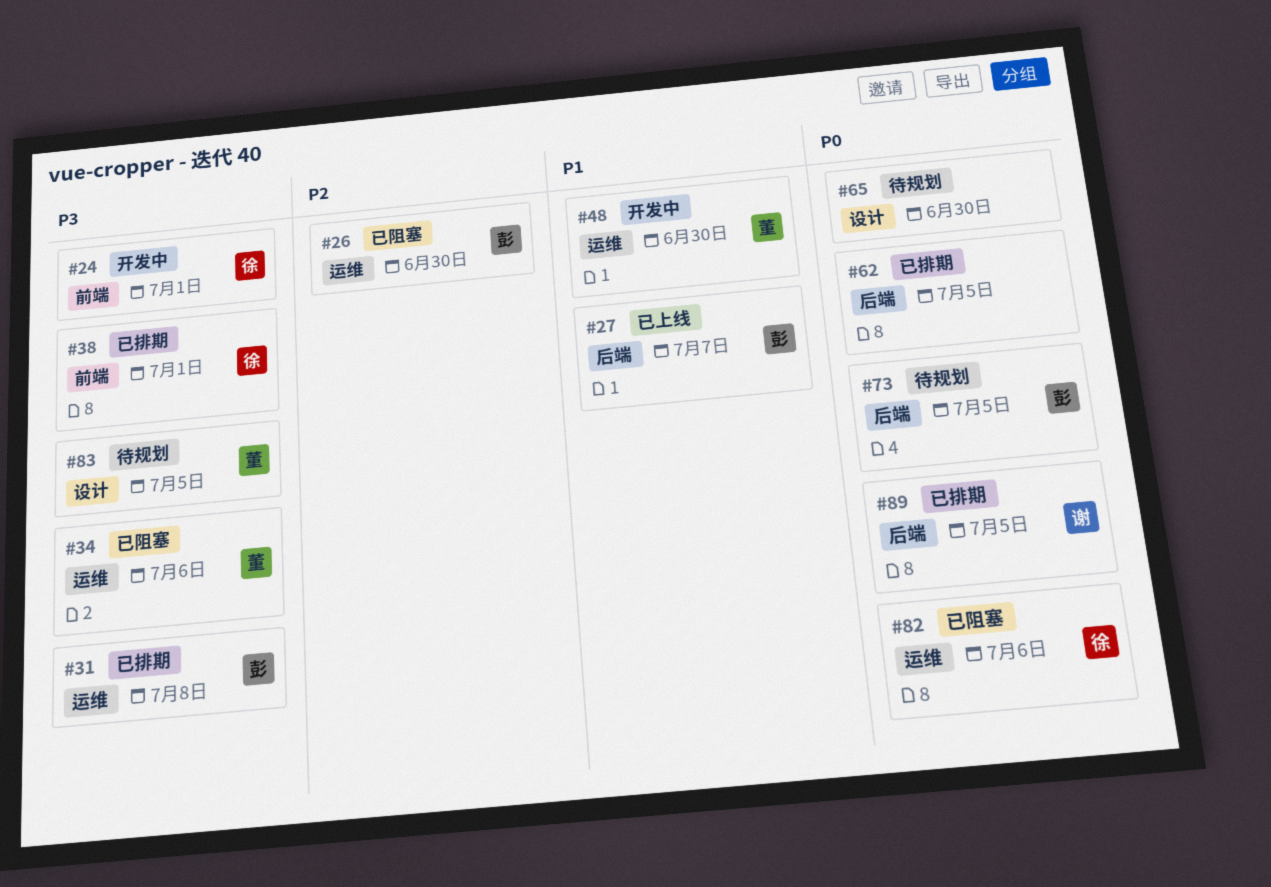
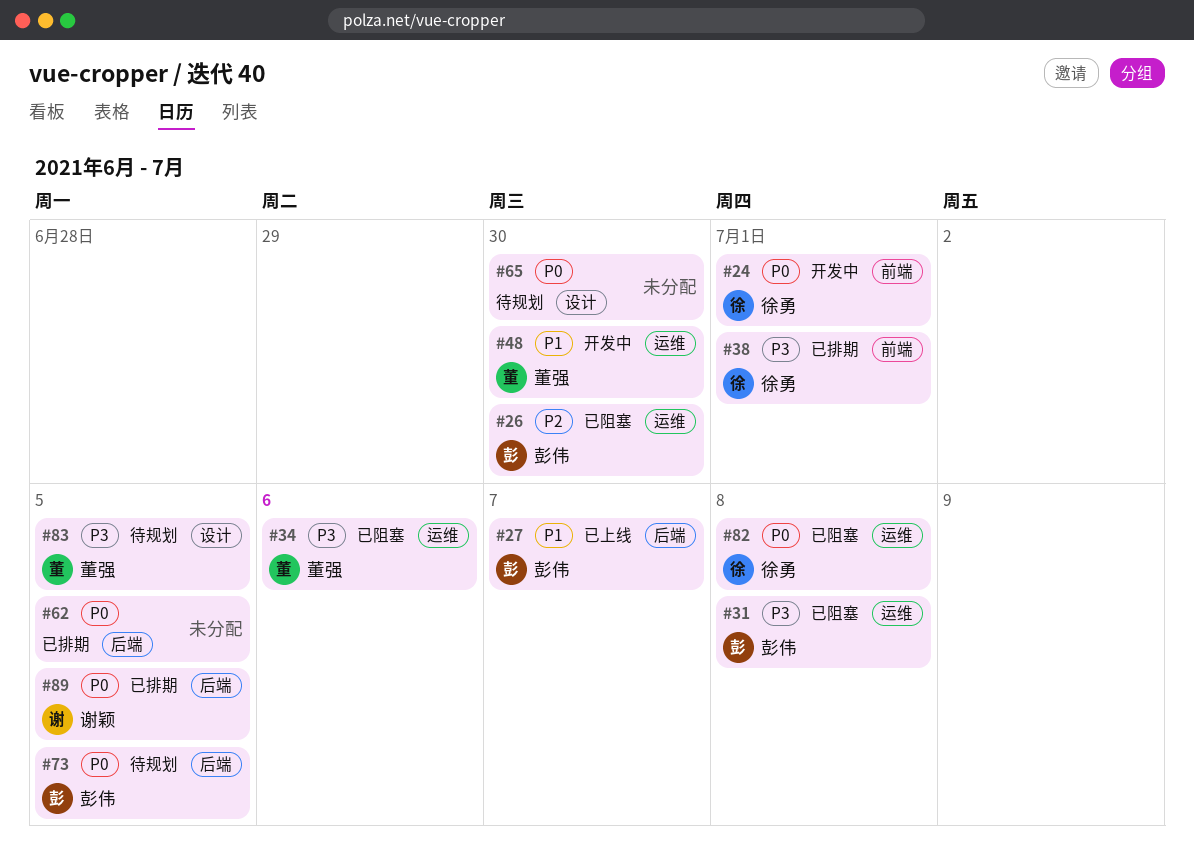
#24, priority: P3 -> P0
#31, status: 已排期 -> 已阻塞
#82, due: Jul 6 -> Jul 8

